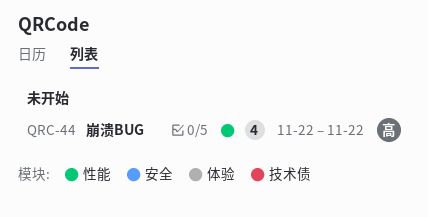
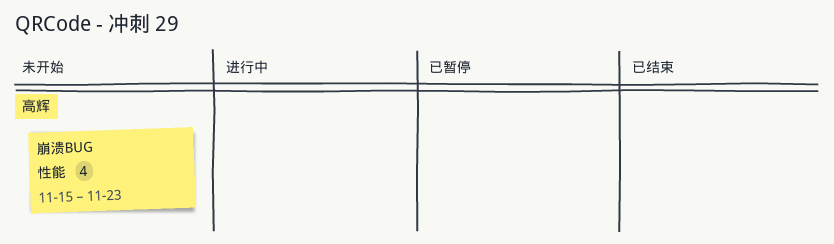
崩溃BUG, start: Nov 22 -> Nov 15
崩溃BUG, due: Nov 22 -> Nov 23

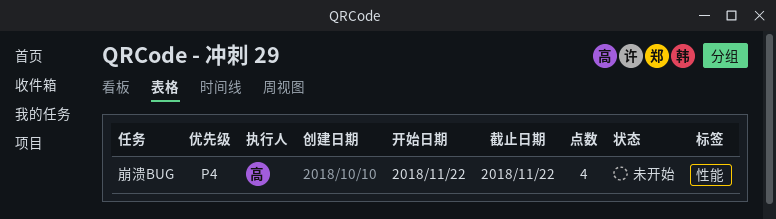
崩溃BUG, start: Nov 15 -> Nov 22
崩溃BUG, due: Nov 23 -> Nov 22

